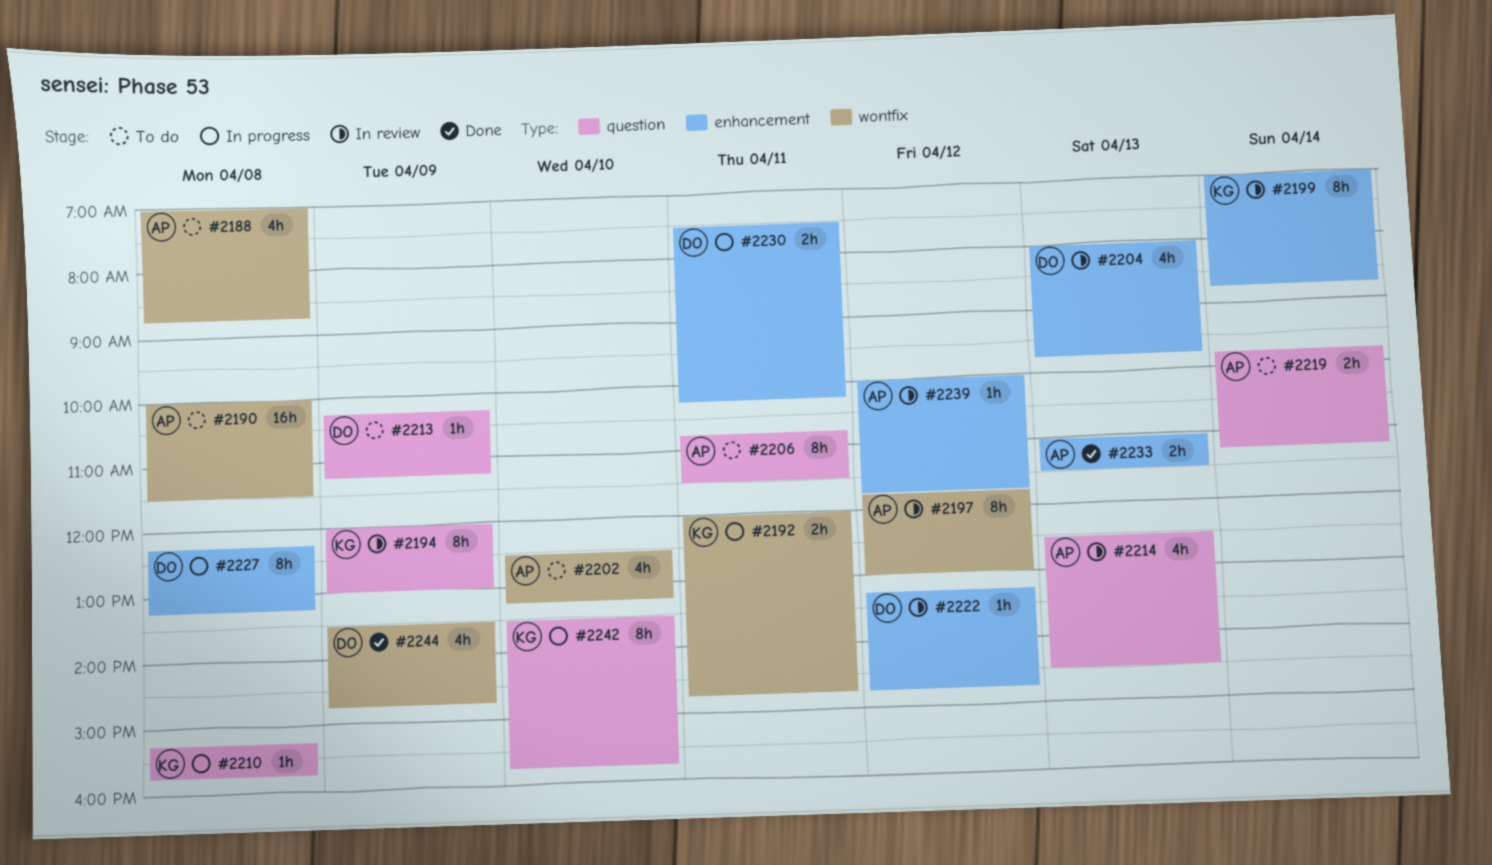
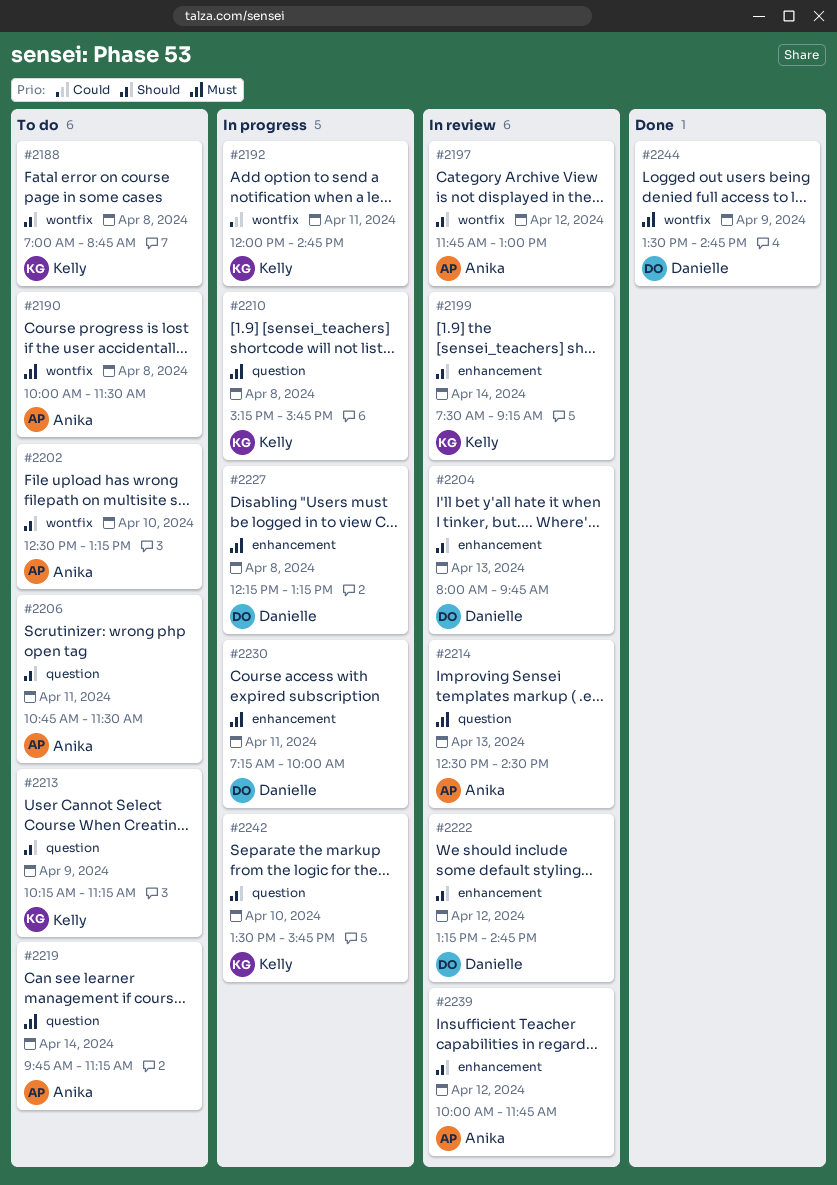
#2188, owner: Anika -> Kelly
#2194: present -> none
#2199, begins: 07:00 -> 07:30
#2199, ends: 08:45 -> 09:15
#2213, owner: Danielle -> Kelly
#2230, begins: 07:30 -> 07:15
#2230, ends: 10:15 -> 10:00
#2233: present -> none

